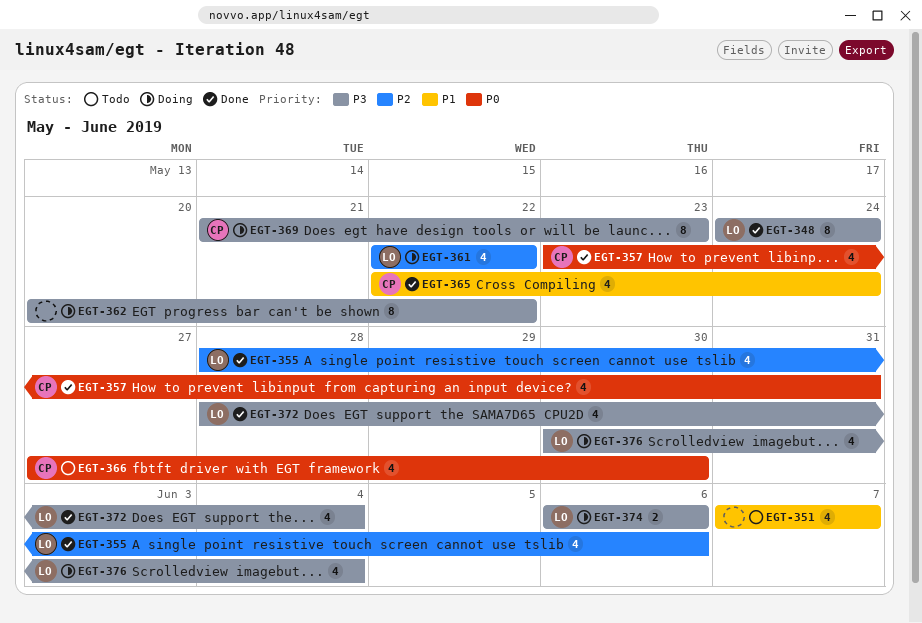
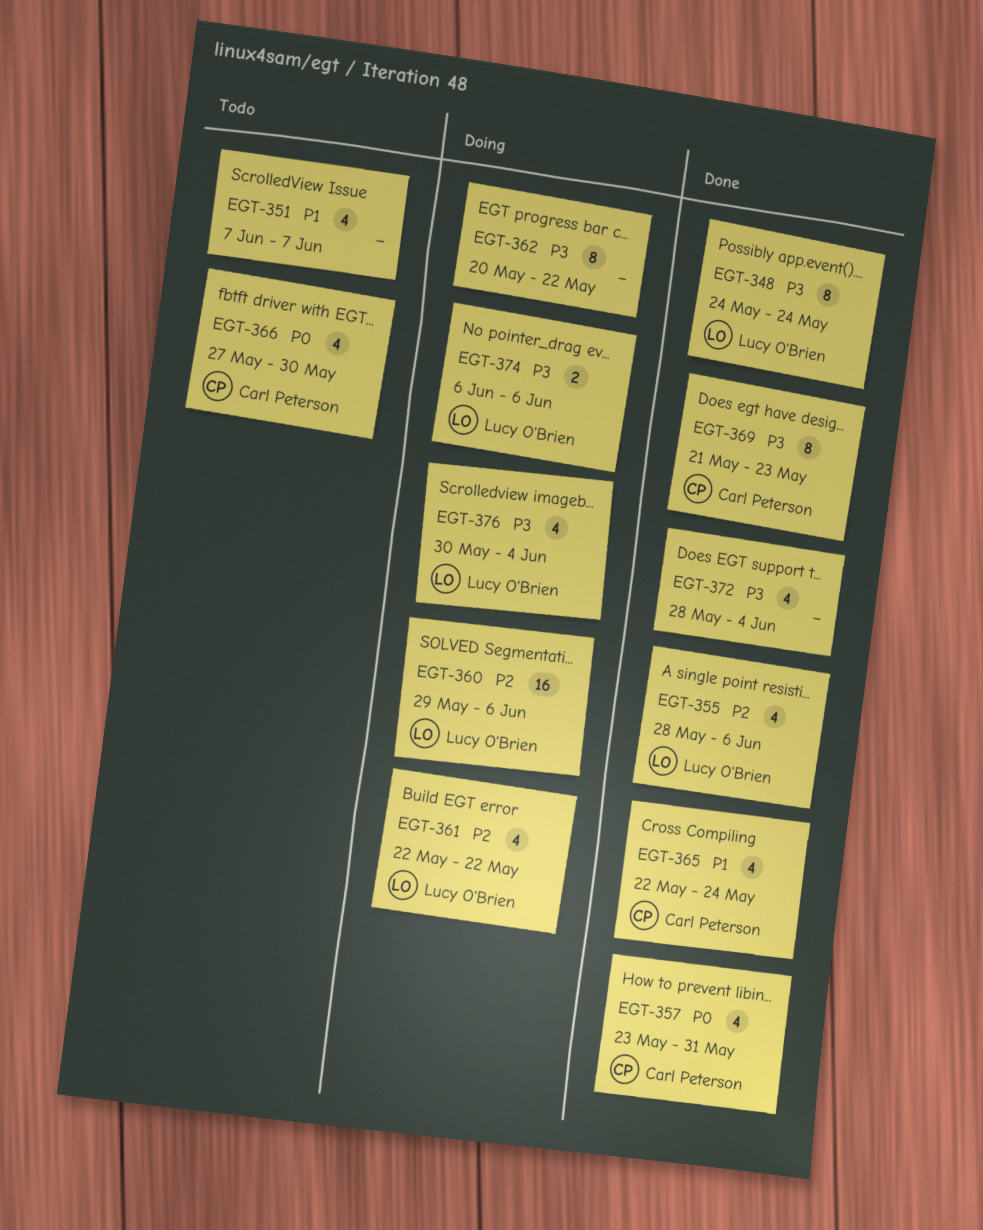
EGT-360: none -> present
EGT-369, status: Doing -> Done
EGT-372, owner: Lucy O'Brien -> none

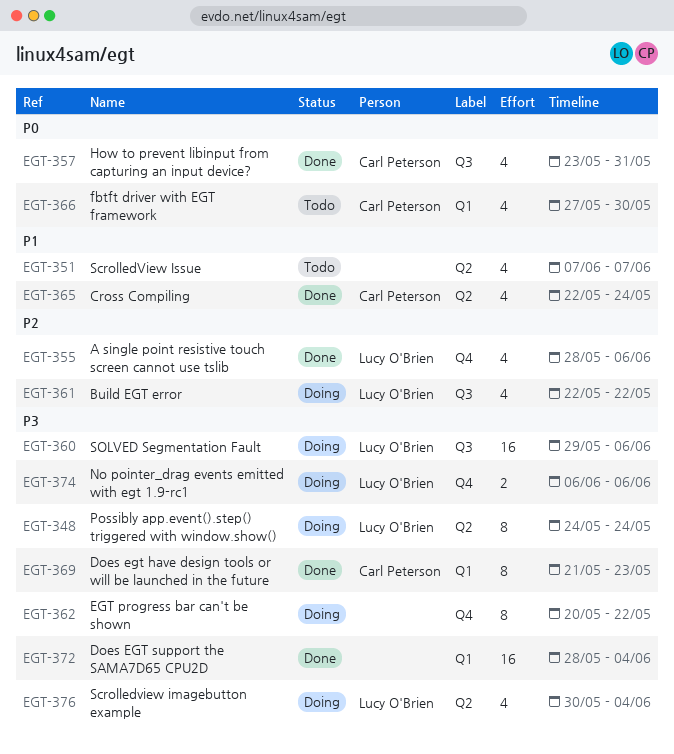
EGT-348, status: Done -> Doing
EGT-360, priority: P2 -> P3
EGT-372, estimate: 4 -> 16

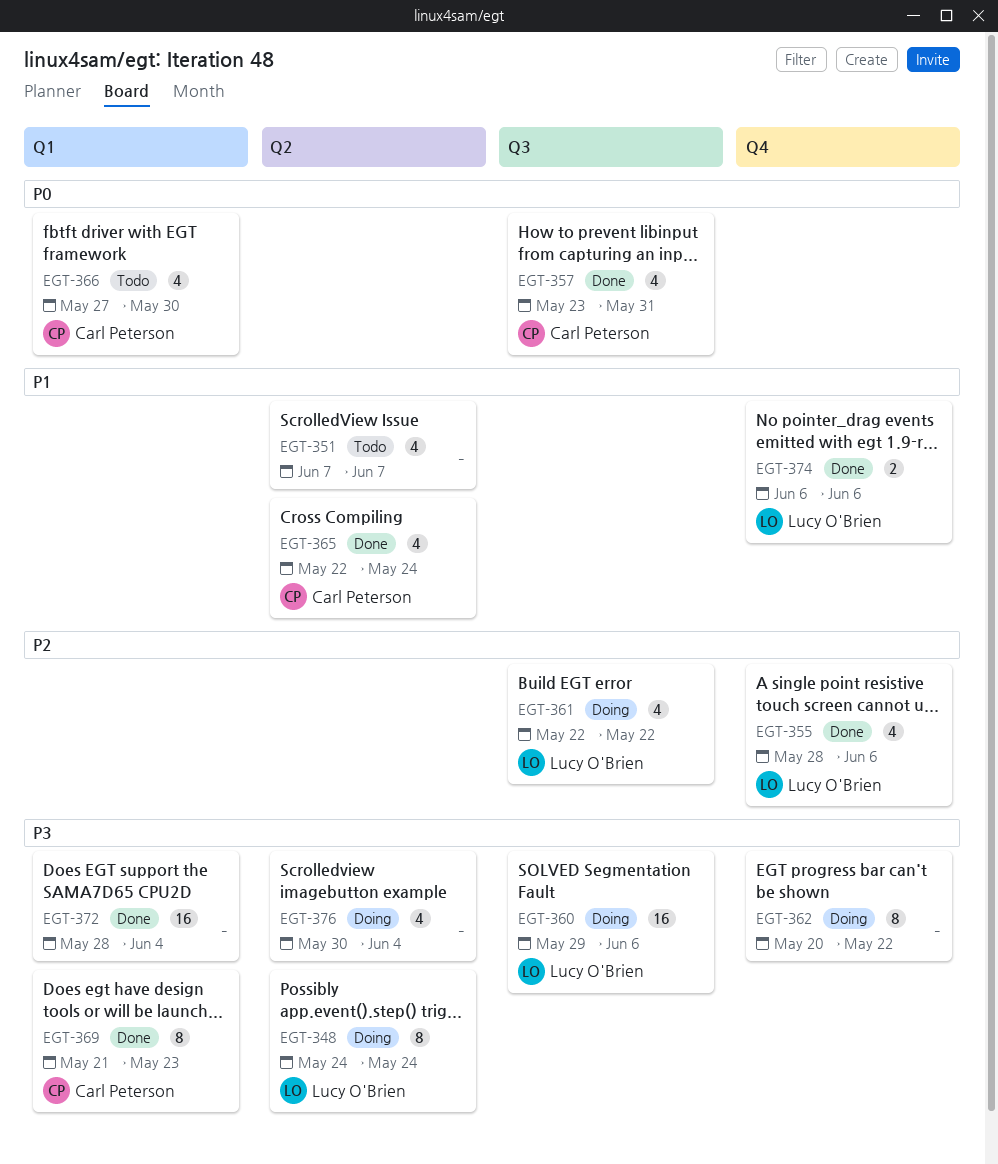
EGT-374, status: Doing -> Done
EGT-374, priority: P3 -> P1
EGT-376, owner: Lucy O'Brien -> none

